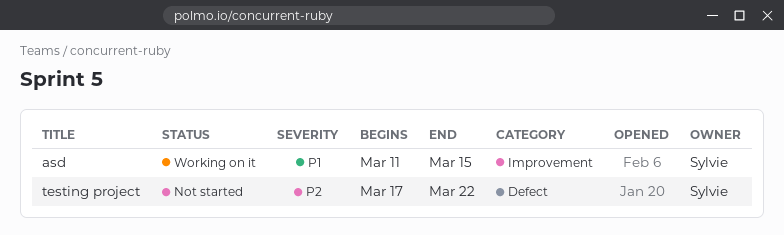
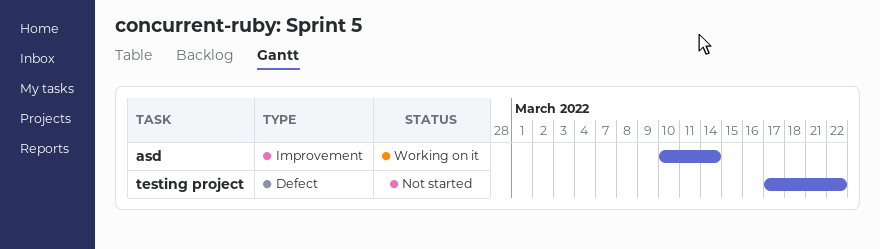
asd, start: Mar 11 -> Mar 10
asd, due: Mar 15 -> Mar 14

